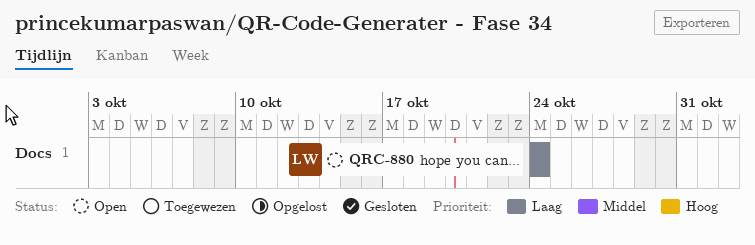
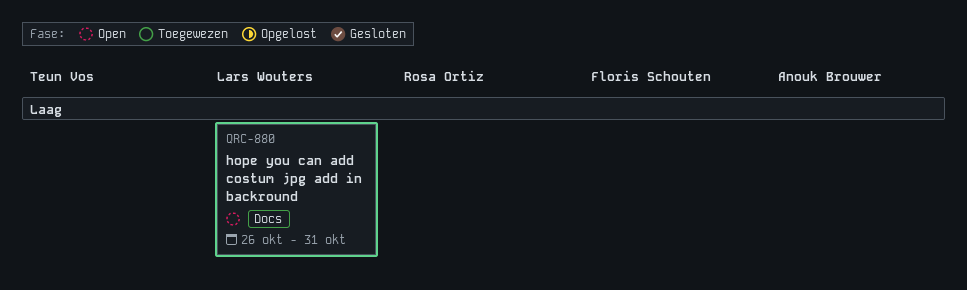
QRC-880, start: Oct 24 -> Oct 26
QRC-880, due: Oct 24 -> Oct 31

